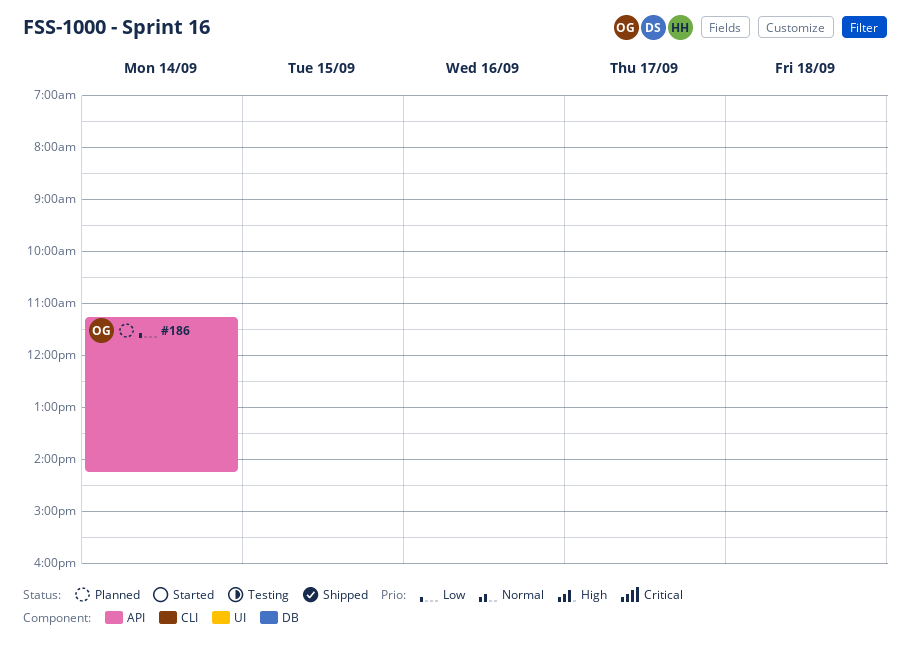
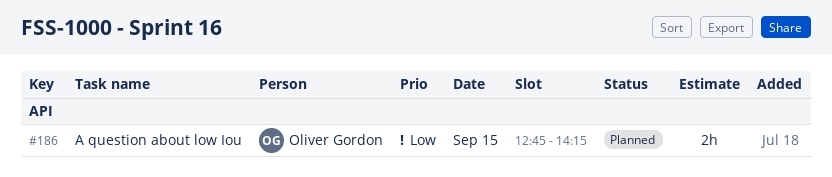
#186, day: Sep 14 -> Sep 15
#186, begins: 11:15 -> 12:45

